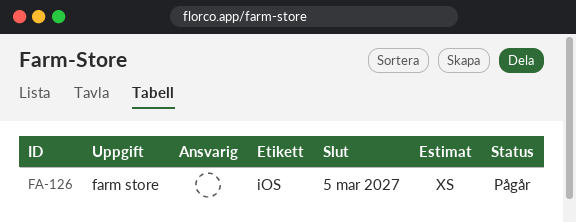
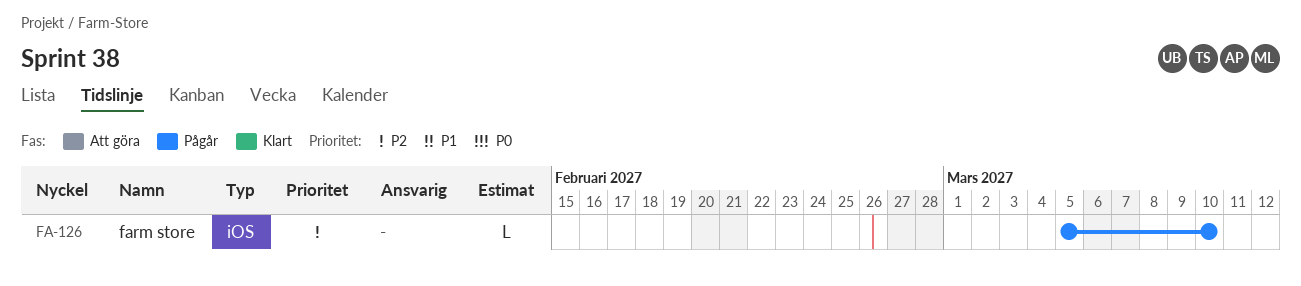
FA-126, estimate: XS -> L
FA-126, due: Mar 5 -> Mar 10

